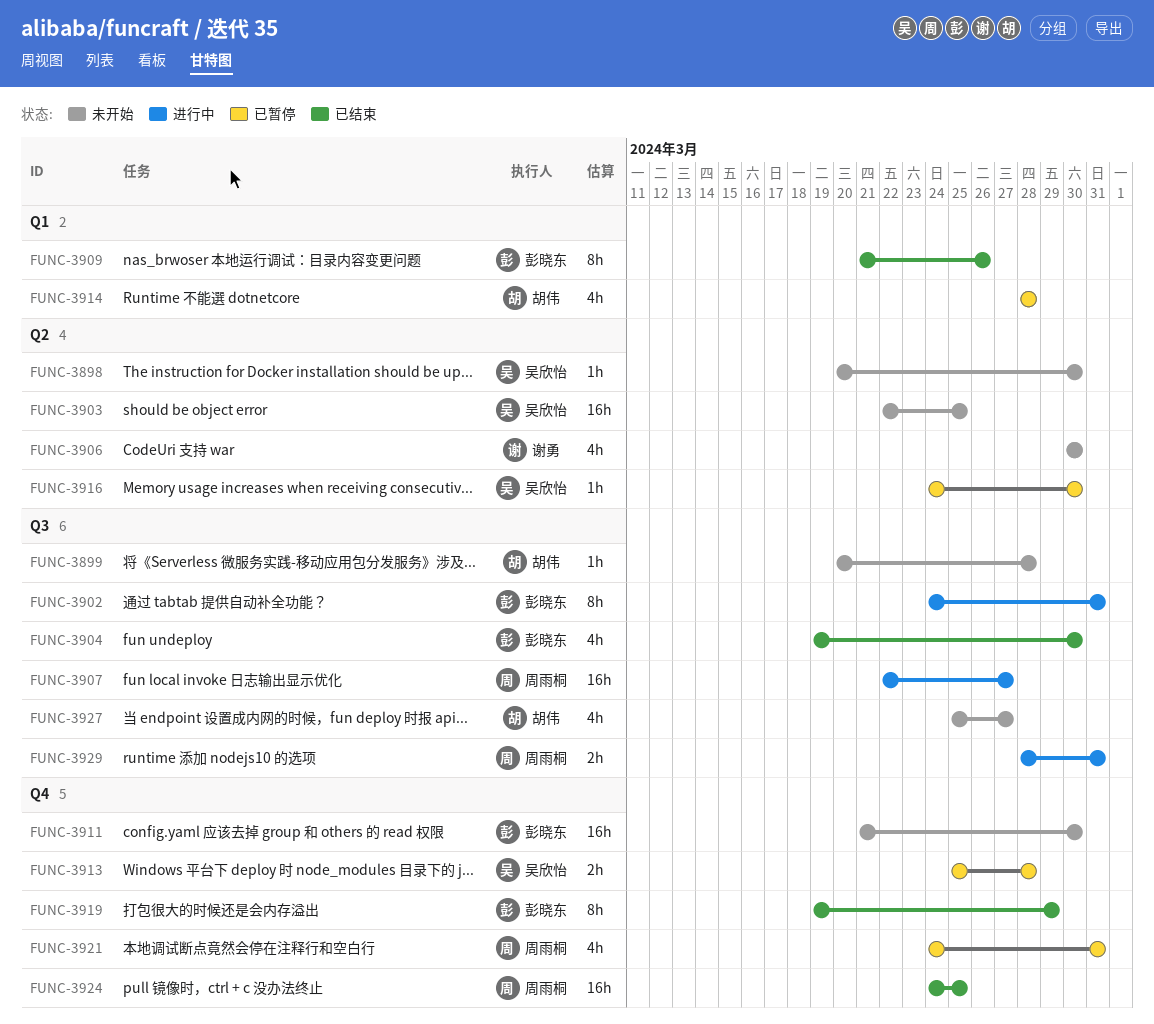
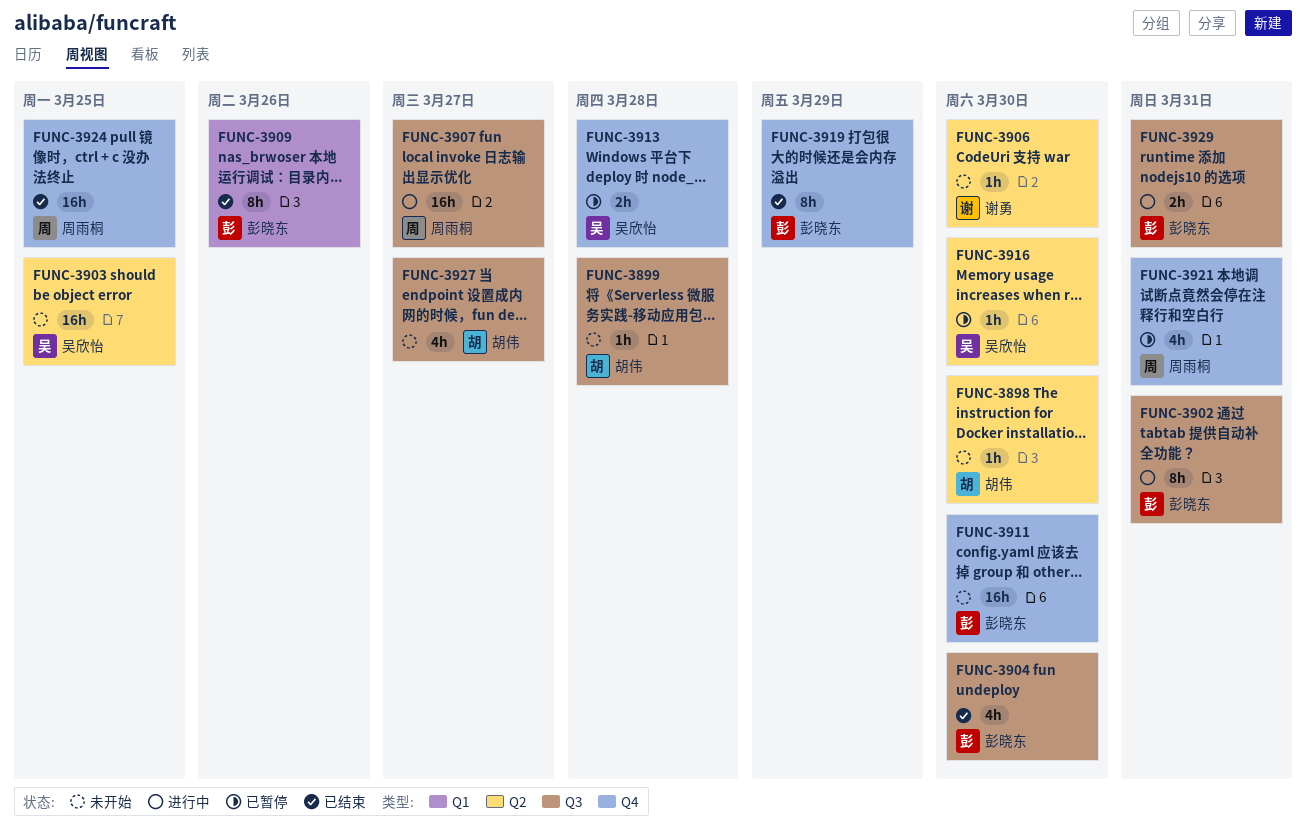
FUNC-3898, owner: 吴欣怡 -> 胡伟
FUNC-3906, estimate: 4h -> 1h
FUNC-3914: present -> none
FUNC-3929, owner: 周雨桐 -> 彭晓东

